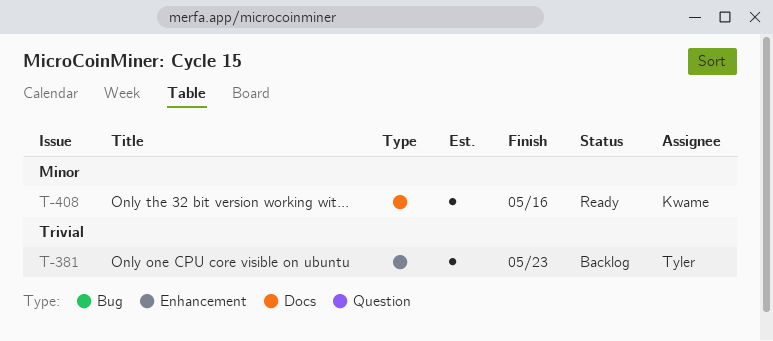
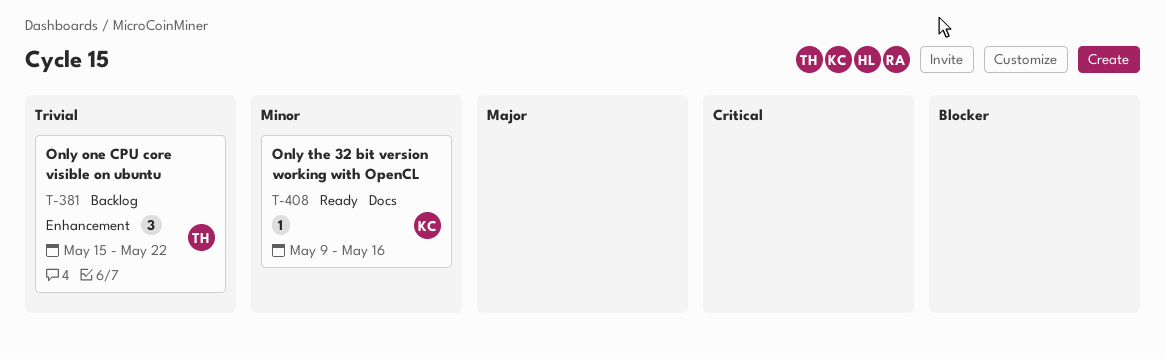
T-381, estimate: 1 -> 3
T-381, due: May 23 -> May 22

